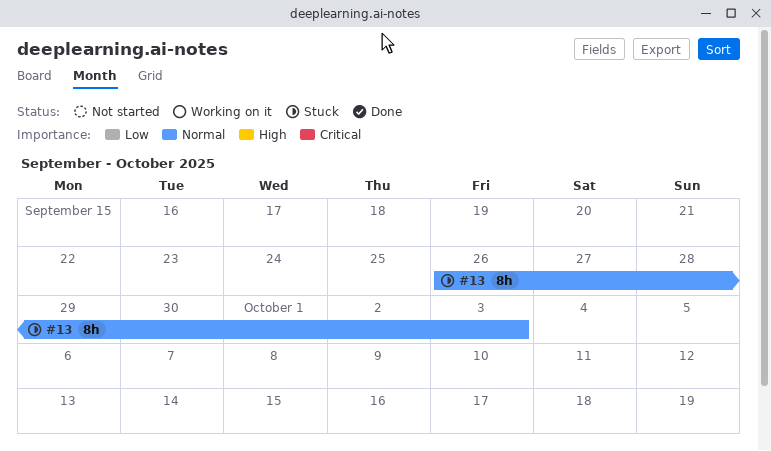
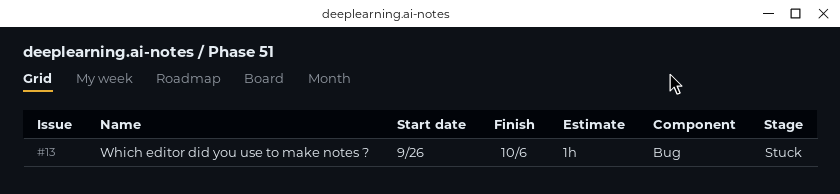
#13, estimate: 8h -> 1h
#13, due: Oct 3 -> Oct 6

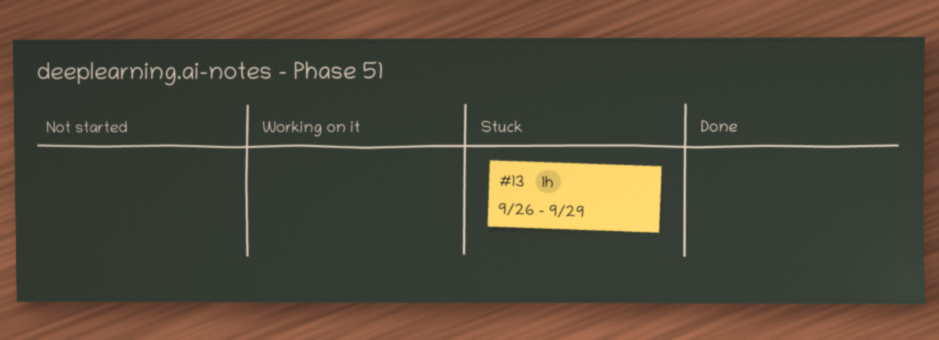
#13, due: Oct 6 -> Sep 29

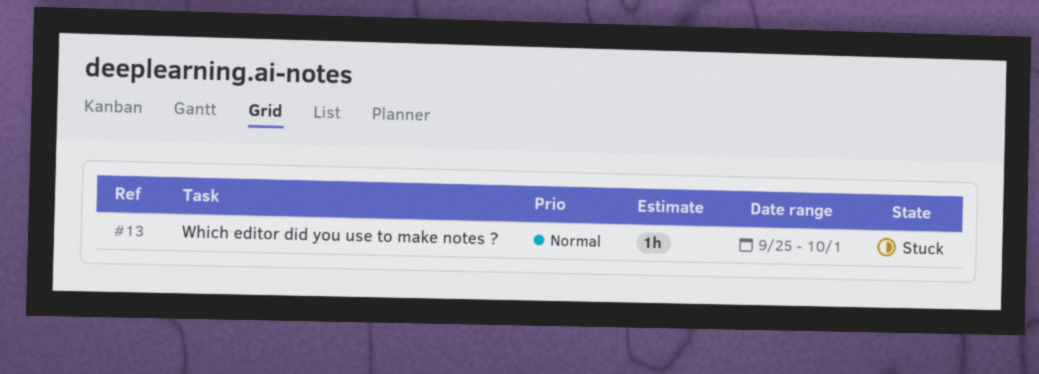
#13, start: Sep 26 -> Sep 25
#13, due: Sep 29 -> Oct 1

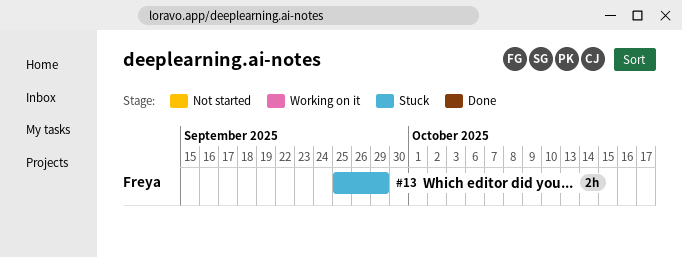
#13, estimate: 1h -> 2h
#13, due: Oct 1 -> Sep 29

